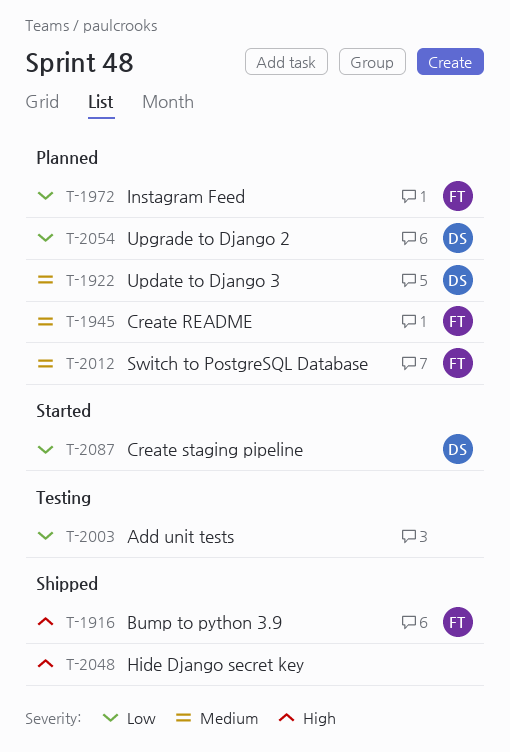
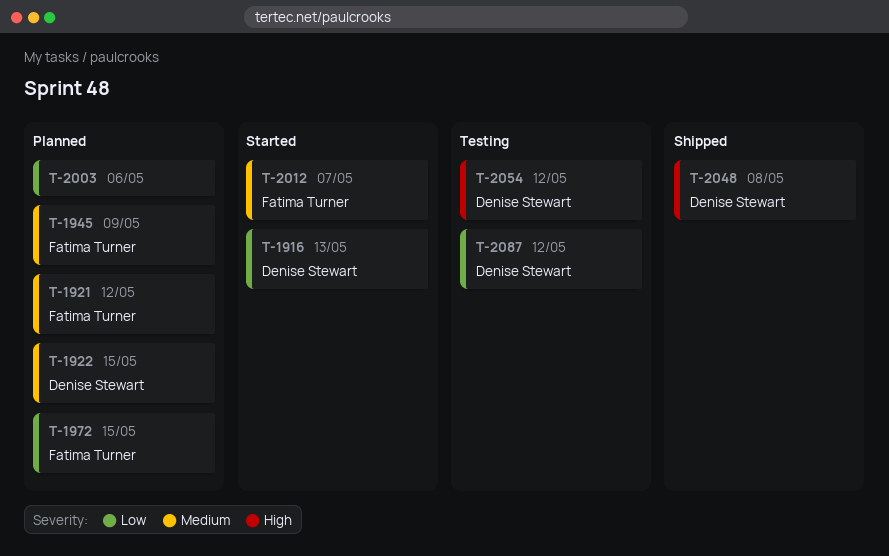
T-1916, status: Shipped -> Started
T-1916, owner: Fatima Turner -> Denise Stewart
T-1916, priority: High -> Low
T-1921: none -> present
T-2003, status: Testing -> Planned
T-2012, status: Planned -> Started
T-2048, owner: none -> Denise Stewart
T-2054, status: Planned -> Testing
T-2054, priority: Low -> High
T-2087, status: Started -> Testing

